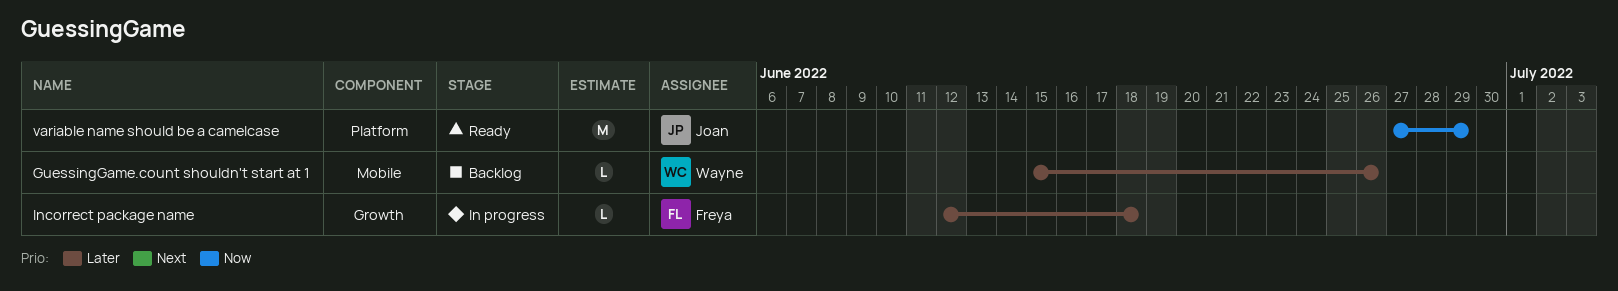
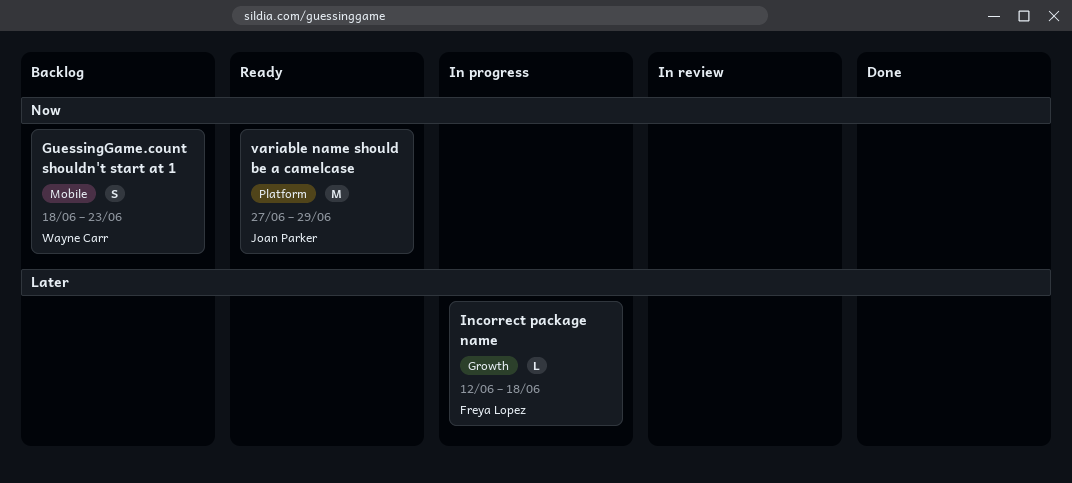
GuessingGame.count shouldn't start at 1, priority: Later -> Now
GuessingGame.count shouldn't start at 1, estimate: L -> S
GuessingGame.count shouldn't start at 1, start: Jun 15 -> Jun 18
GuessingGame.count shouldn't start at 1, due: Jun 26 -> Jun 23

